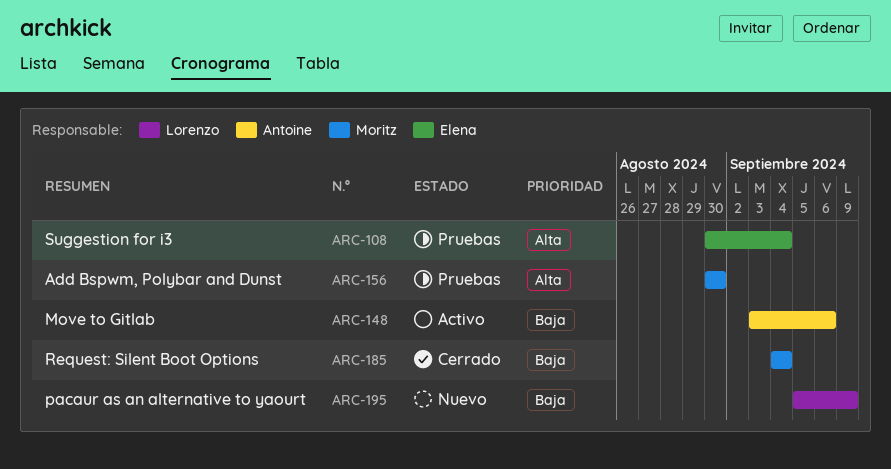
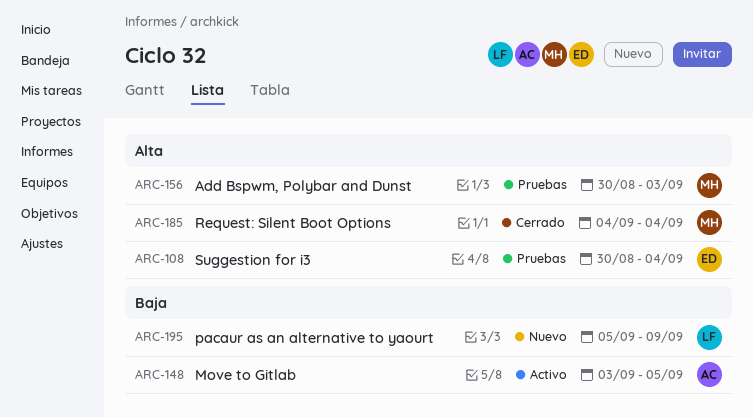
ARC-148, due: Sep 6 -> Sep 5
ARC-156, due: Aug 30 -> Sep 3
ARC-185, priority: Baja -> Alta

